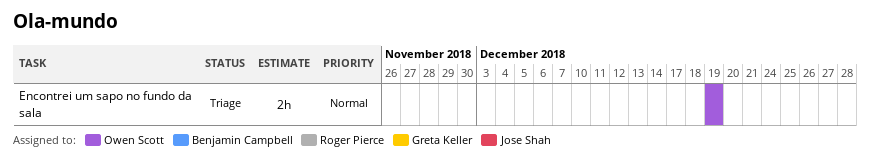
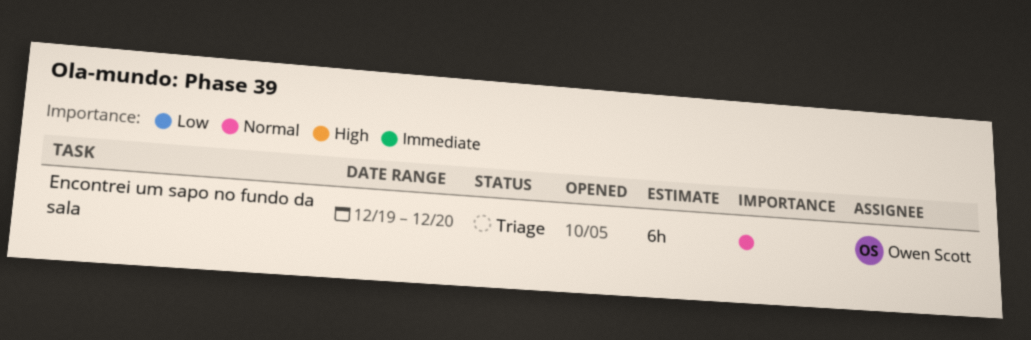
Encontrei um sapo no fundo da sala, estimate: 2h -> 6h
Encontrei um sapo no fundo da sala, due: Dec 19 -> Dec 20

